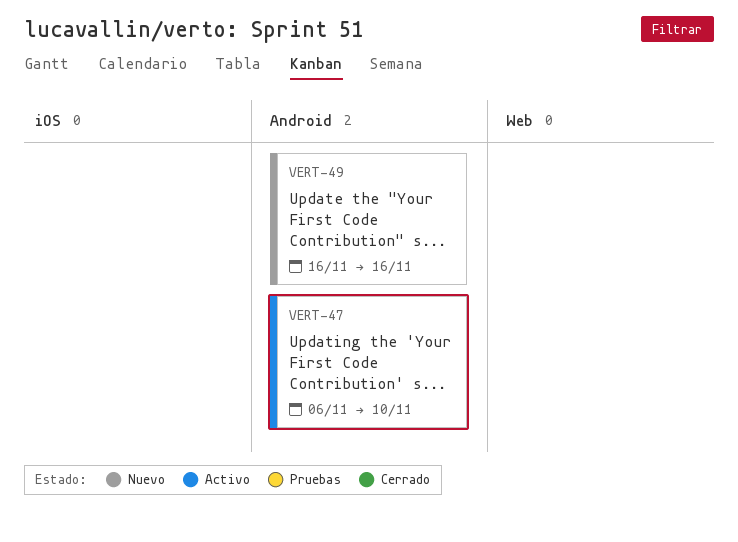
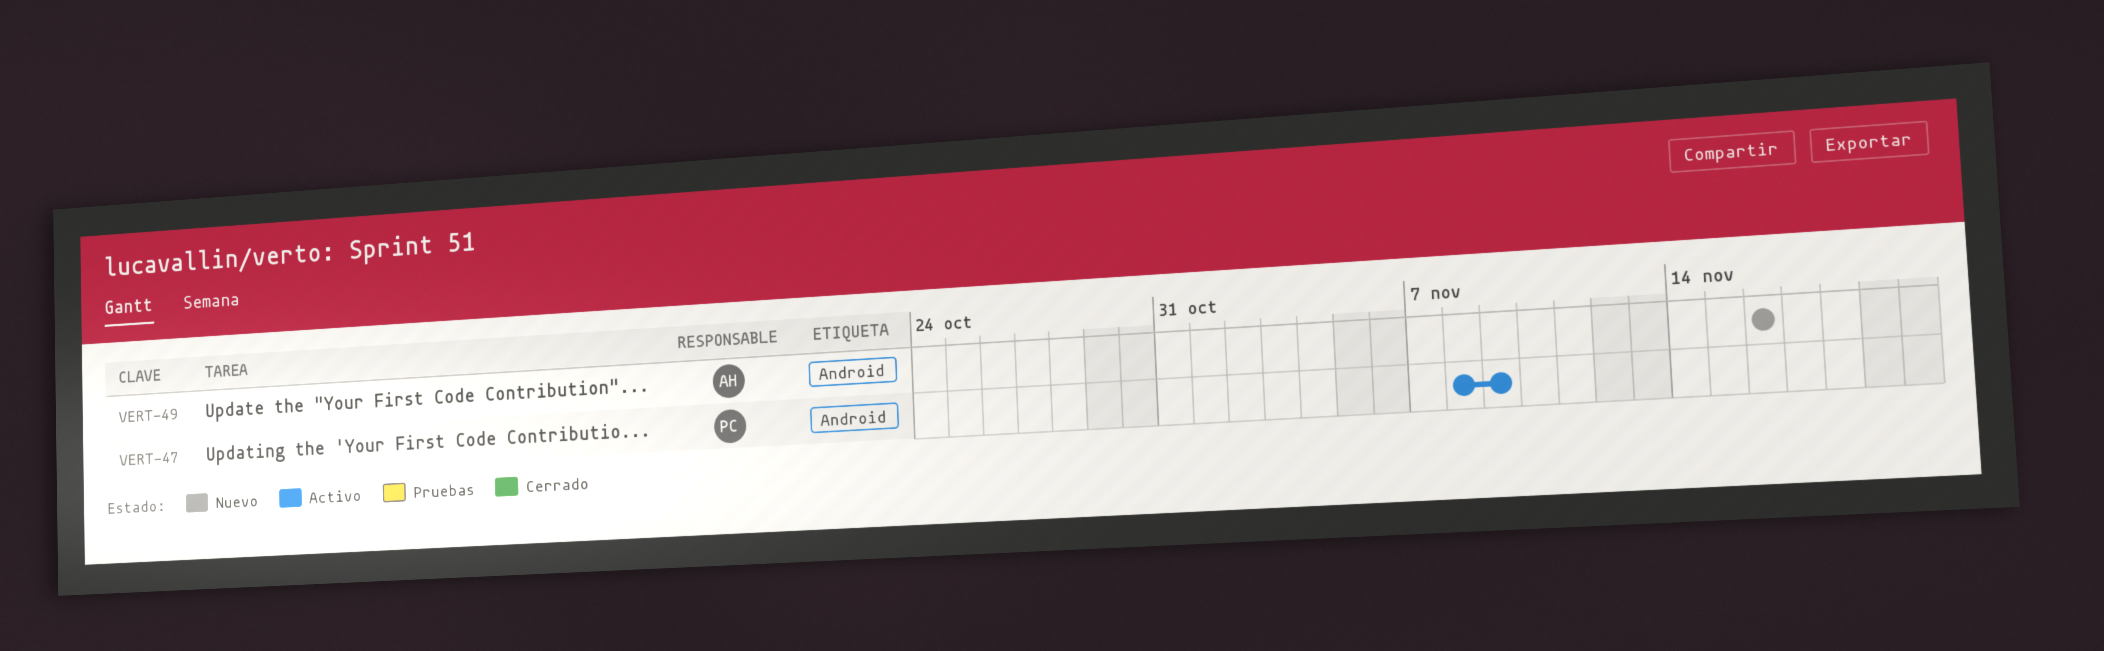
VERT-47, start: Nov 6 -> Nov 8
VERT-47, due: Nov 10 -> Nov 9

